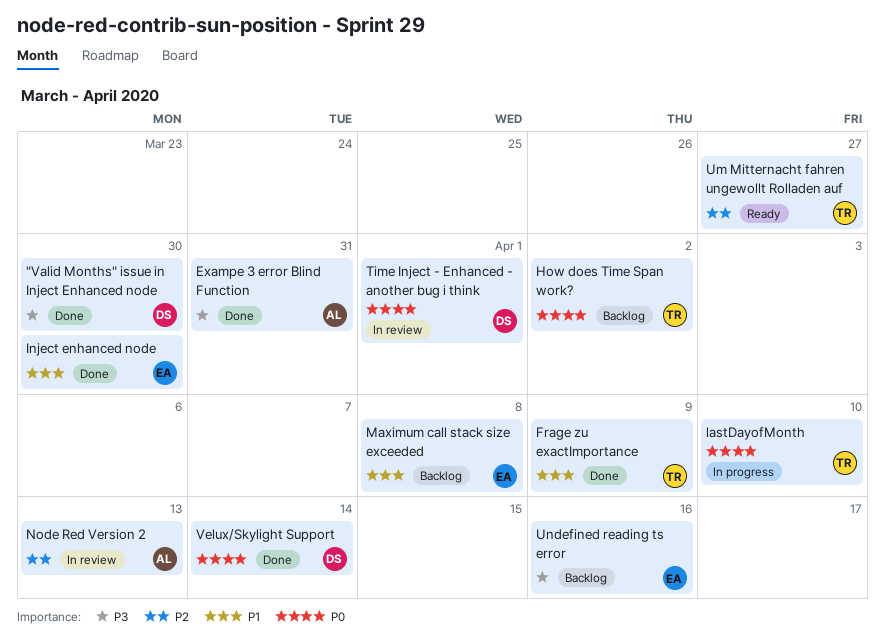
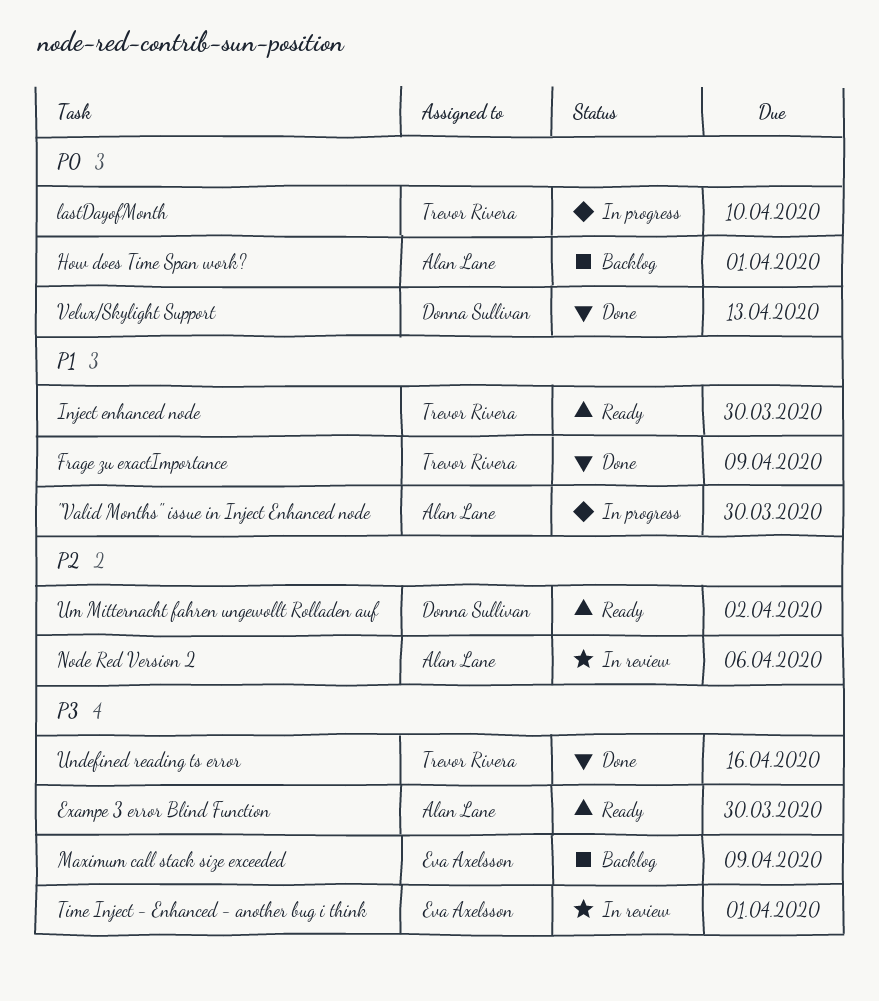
"Valid Months" issue in Inject Enhanced node, status: Done -> In progress
"Valid Months" issue in Inject Enhanced node, owner: Donna Sullivan -> Alan Lane
"Valid Months" issue in Inject Enhanced node, priority: P3 -> P1
Exampe 3 error Blind Function, status: Done -> Ready
Exampe 3 error Blind Function, due: Mar 31 -> Mar 30
How does Time Span work?, owner: Trevor Rivera -> Alan Lane
How does Time Span work?, due: Apr 2 -> Apr 1
Inject enhanced node, status: Done -> Ready
Inject enhanced node, owner: Eva Axelsson -> Trevor Rivera
Maximum call stack size exceeded, priority: P1 -> P3
Maximum call stack size exceeded, due: Apr 8 -> Apr 9
Node Red Version 2, due: Apr 13 -> Apr 6
Time Inject - Enhanced - another bug i think, owner: Donna Sullivan -> Eva Axelsson
Time Inject - Enhanced - another bug i think, priority: P0 -> P3
Um Mitternacht fahren ungewollt Rolladen auf, owner: Trevor Rivera -> Donna Sullivan
Um Mitternacht fahren ungewollt Rolladen auf, due: Mar 27 -> Apr 2
Undefined reading ts error, status: Backlog -> Done
Undefined reading ts error, owner: Eva Axelsson -> Trevor Rivera
Velux/Skylight Support, due: Apr 14 -> Apr 13

